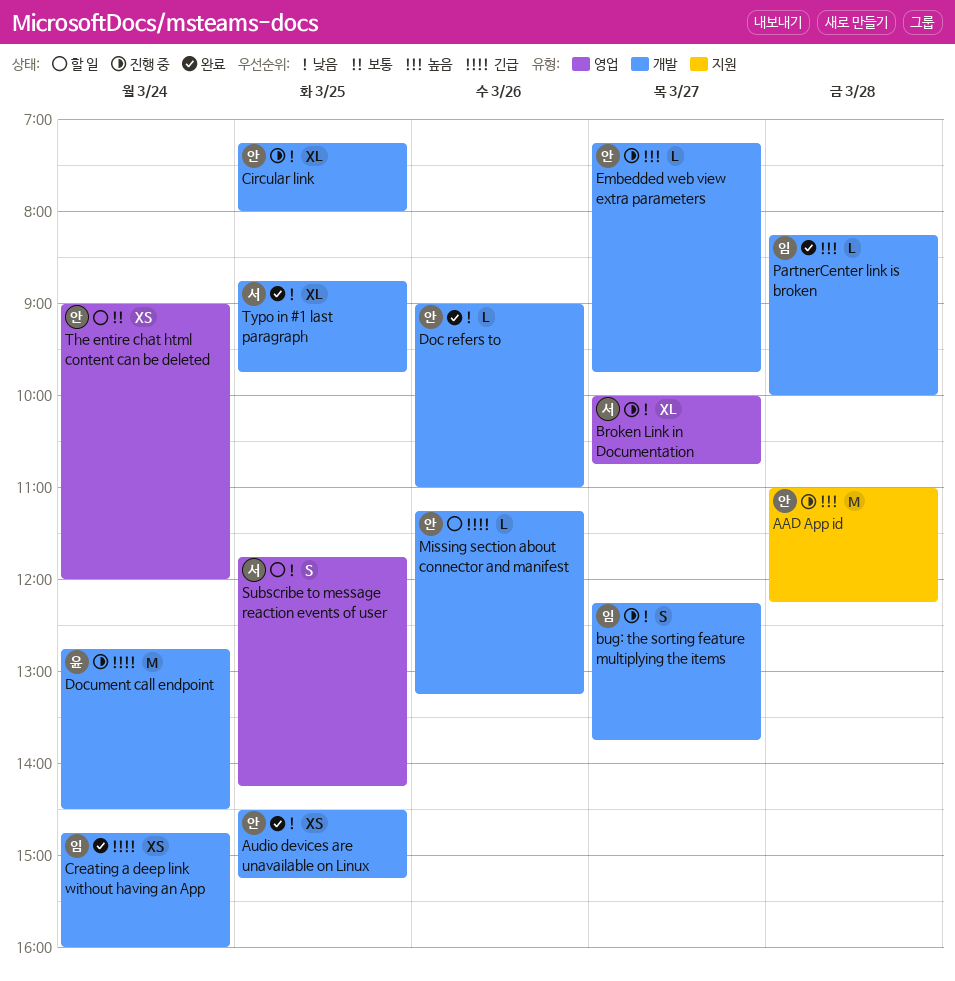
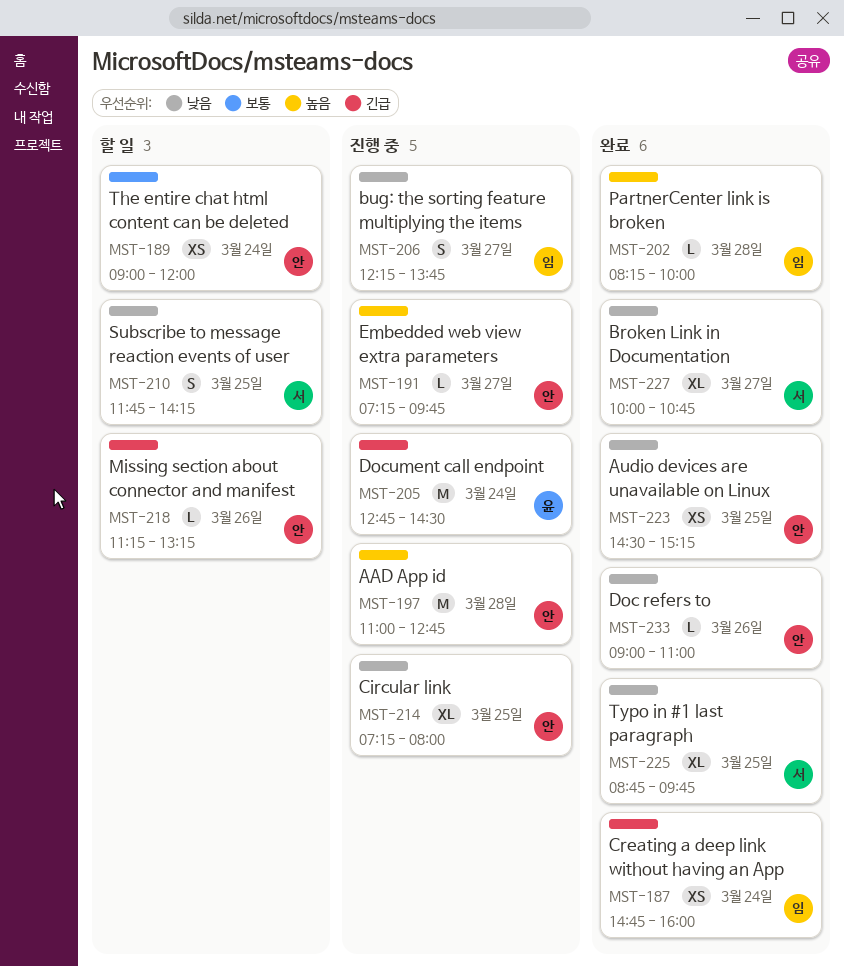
AAD App id, ends: 12:15 -> 12:45
Broken Link in Documentation, status: 진행 중 -> 완료

